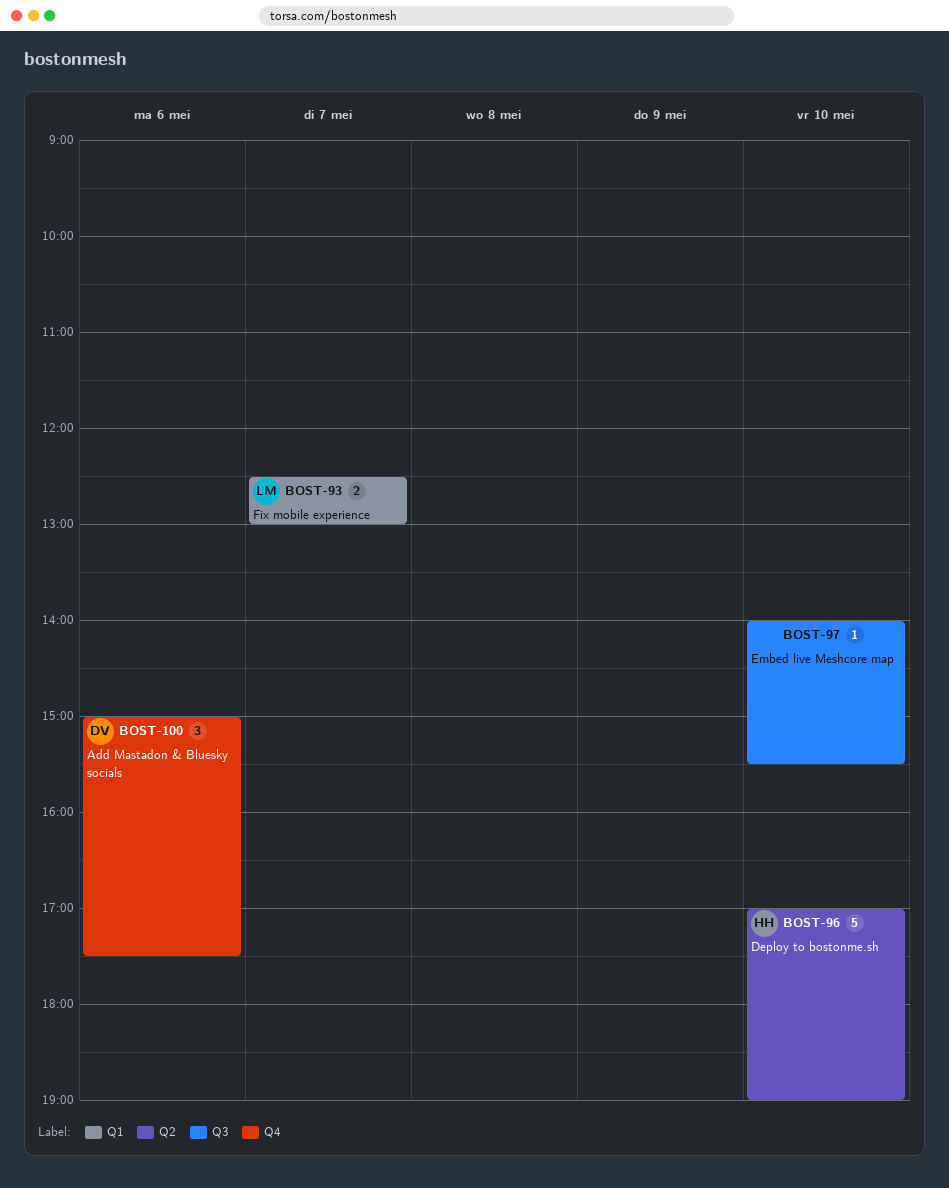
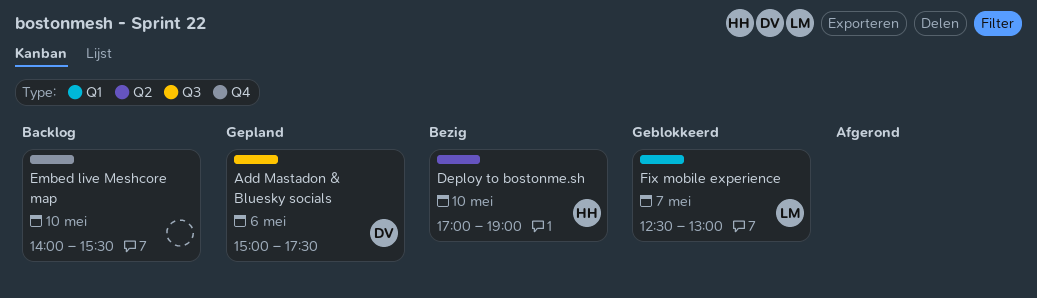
Add Mastadon & Bluesky socials, label: Q4 -> Q3
Embed live Meshcore map, label: Q3 -> Q4

